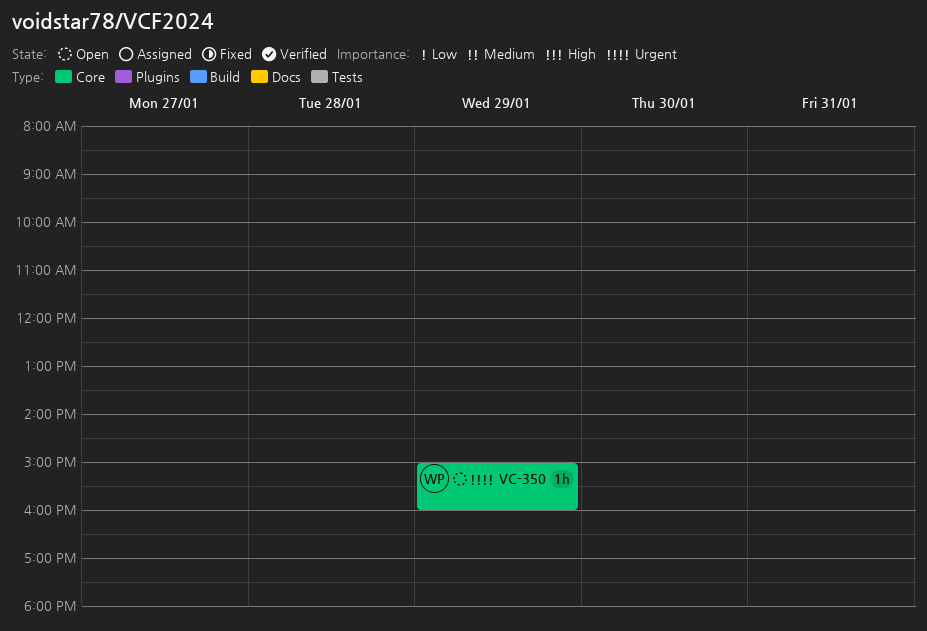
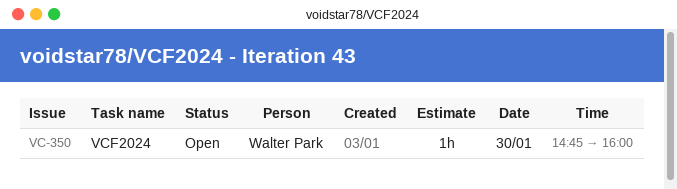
VC-350, day: Jan 29 -> Jan 30
VC-350, begins: 15:00 -> 14:45

